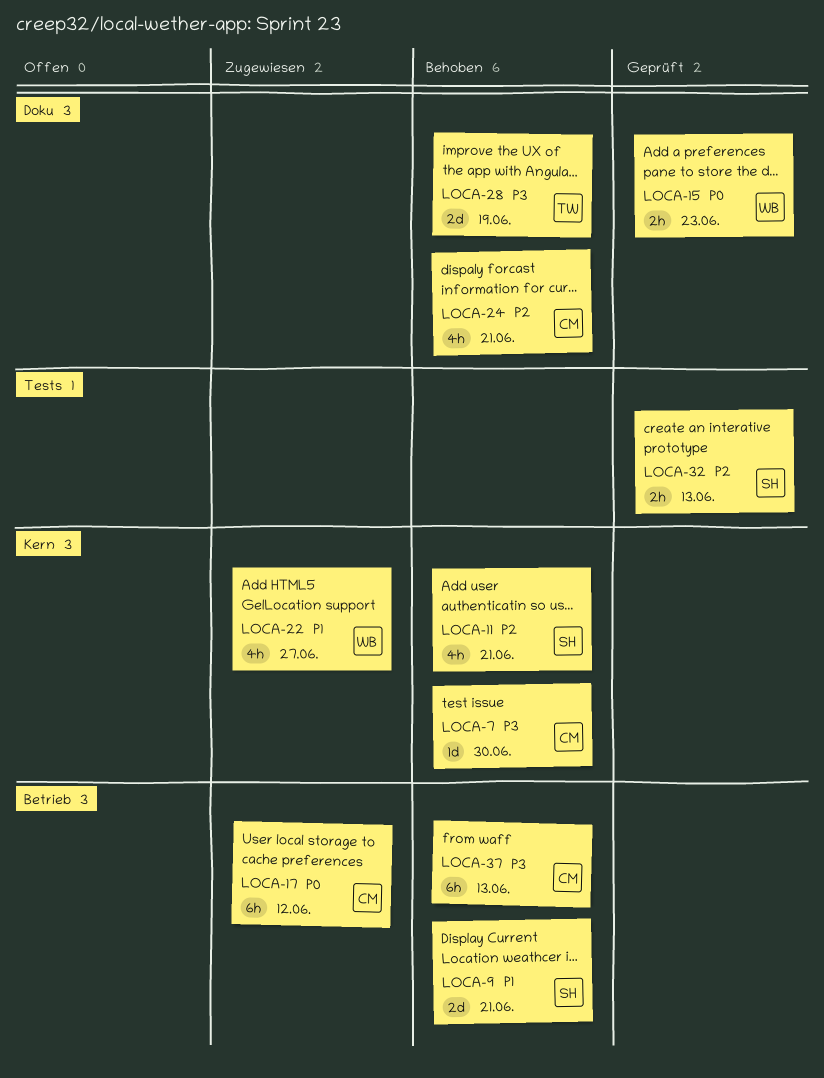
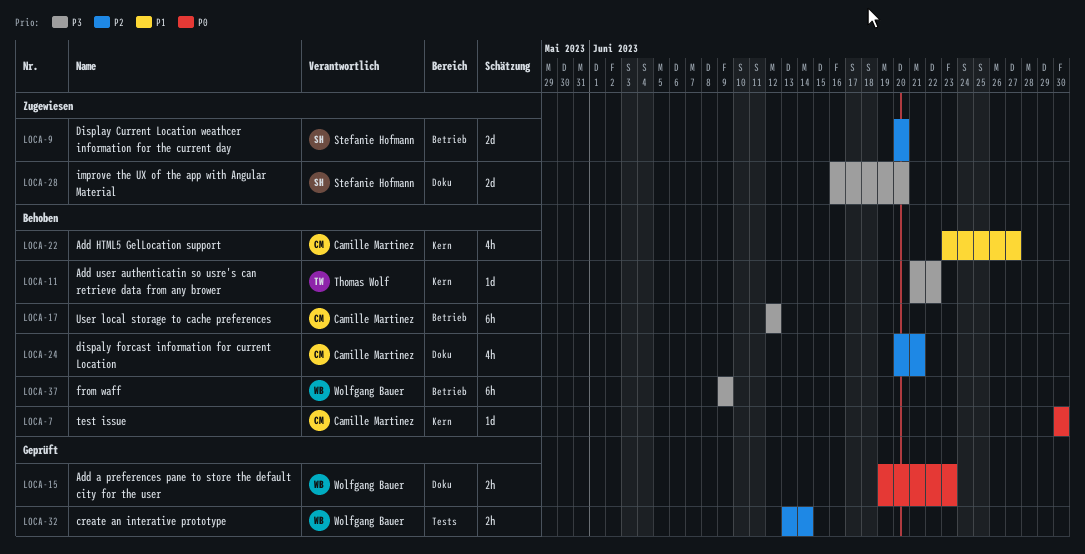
LOCA-7, priority: P3 -> P0
LOCA-9, status: Behoben -> Zugewiesen
LOCA-9, priority: P1 -> P2
LOCA-9, due: Jun 21 -> Jun 20
LOCA-11, owner: Stefanie Hofmann -> Thomas Wolf
LOCA-11, priority: P2 -> P3
LOCA-11, estimate: 4h -> 1d
LOCA-11, due: Jun 21 -> Jun 22
LOCA-17, status: Zugewiesen -> Behoben
LOCA-17, priority: P0 -> P3
LOCA-22, status: Zugewiesen -> Behoben
LOCA-22, owner: Wolfgang Bauer -> Camille Martinez
LOCA-28, status: Behoben -> Zugewiesen
LOCA-28, owner: Thomas Wolf -> Stefanie Hofmann
LOCA-28, due: Jun 19 -> Jun 20
LOCA-32, owner: Stefanie Hofmann -> Wolfgang Bauer
LOCA-32, due: Jun 13 -> Jun 14
LOCA-37, owner: Camille Martinez -> Wolfgang Bauer
LOCA-37, due: Jun 13 -> Jun 9

